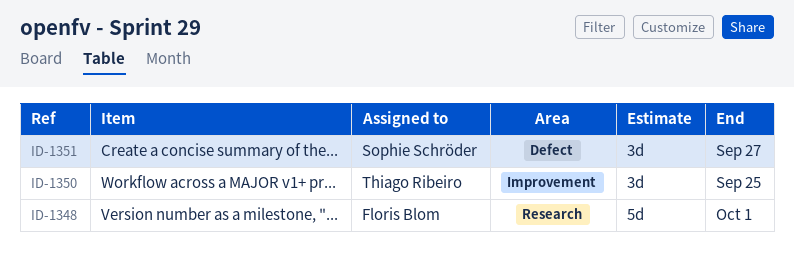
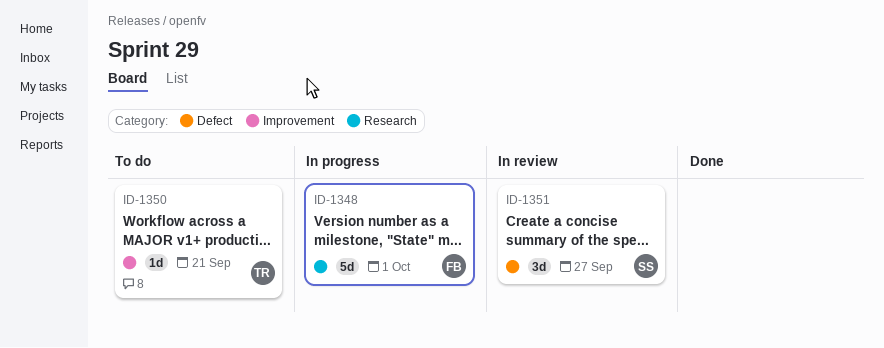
ID-1350, estimate: 3d -> 1d
ID-1350, due: Sep 25 -> Sep 21

